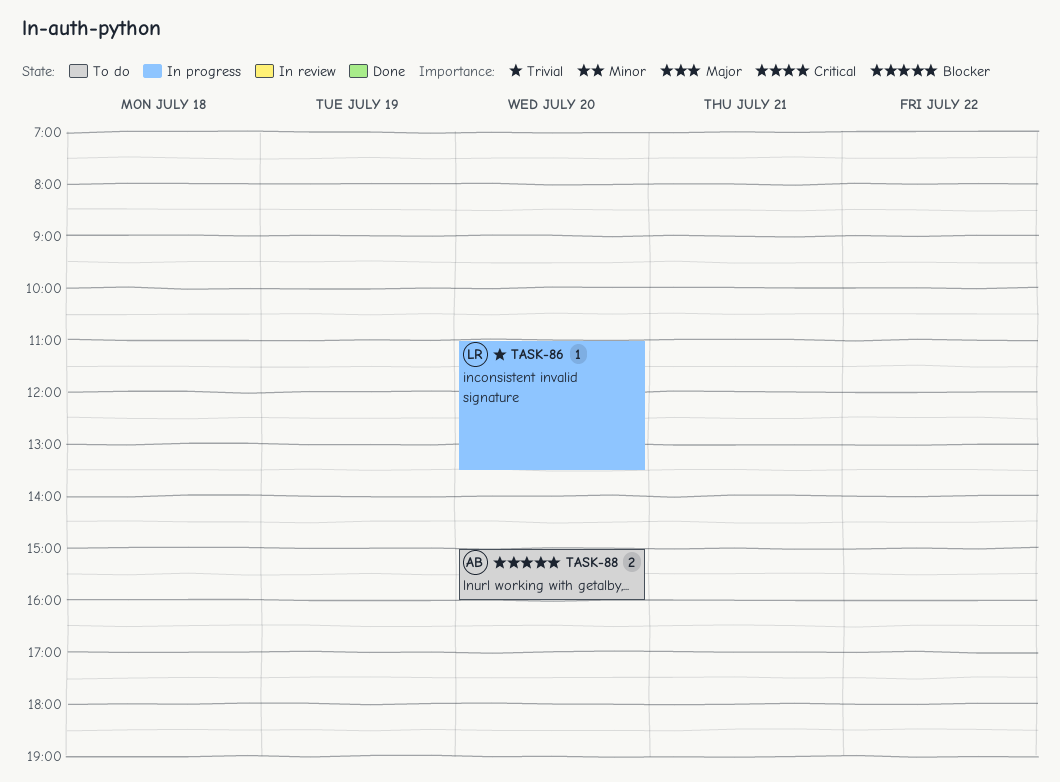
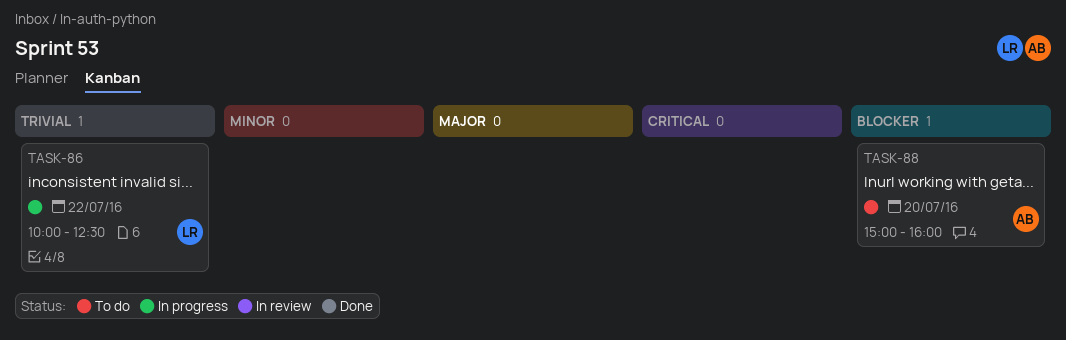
TASK-86, day: Jul 20 -> Jul 22
TASK-86, begins: 11:00 -> 10:00
TASK-86, ends: 13:30 -> 12:30

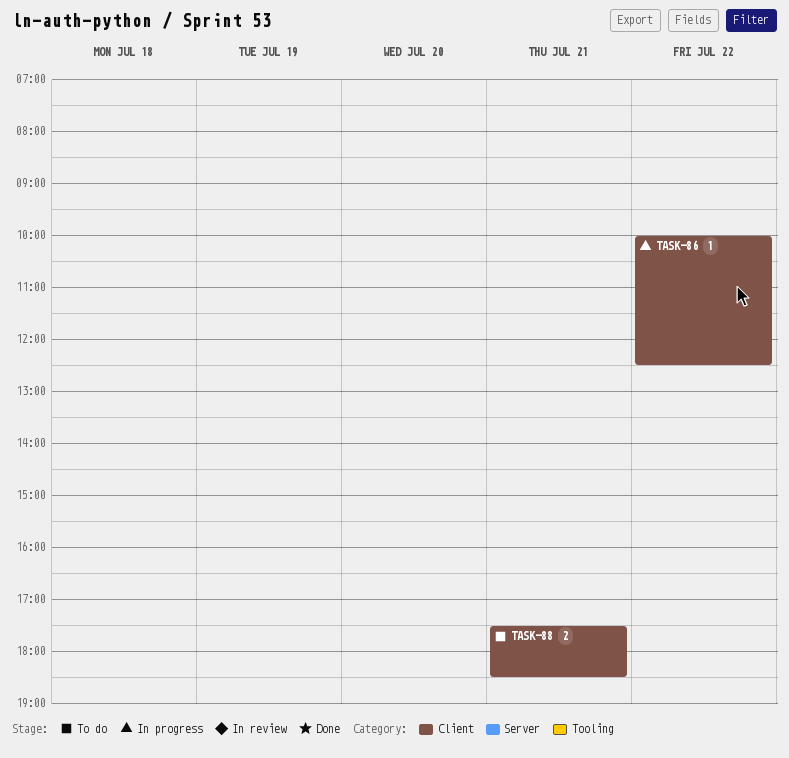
TASK-88, day: Jul 20 -> Jul 21
TASK-88, begins: 15:00 -> 17:30
TASK-88, ends: 16:00 -> 18:30

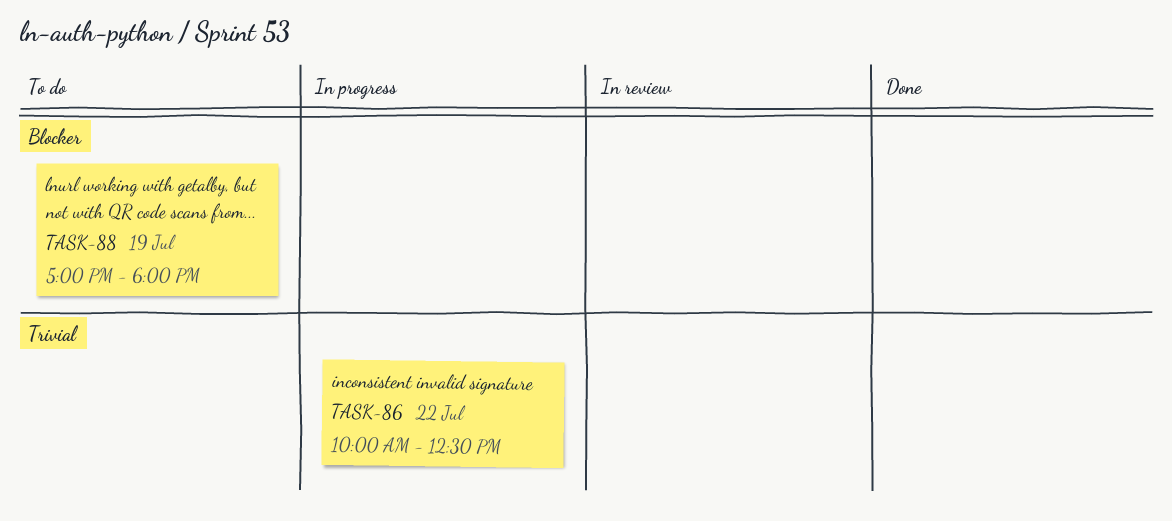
TASK-88, day: Jul 21 -> Jul 19
TASK-88, begins: 17:30 -> 17:00
TASK-88, ends: 18:30 -> 18:00

